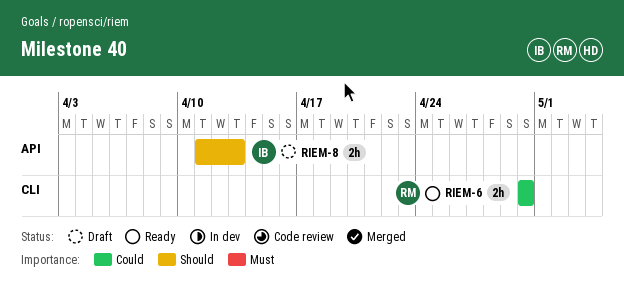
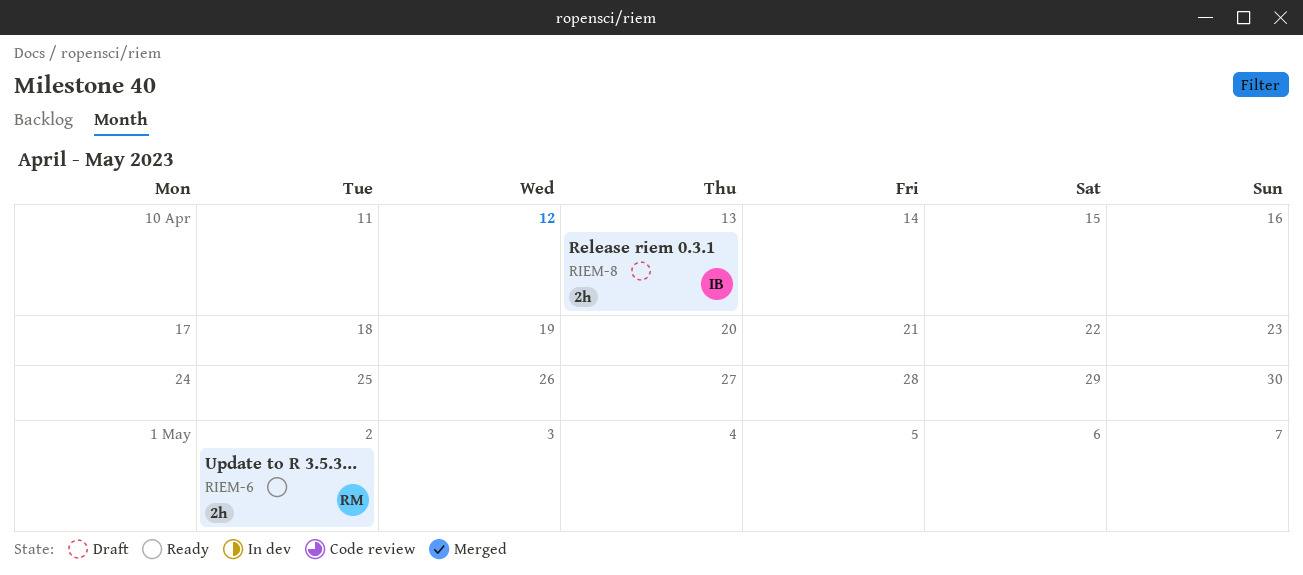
RIEM-6, due: Apr 30 -> May 2

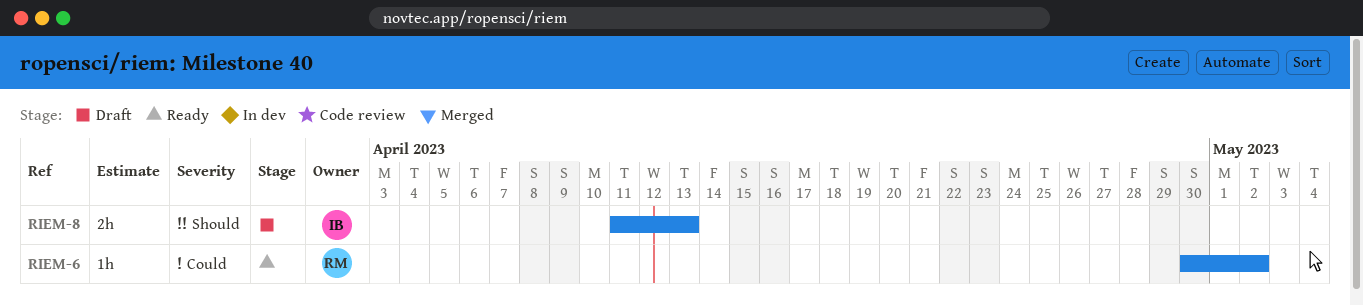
RIEM-6, estimate: 2h -> 1h

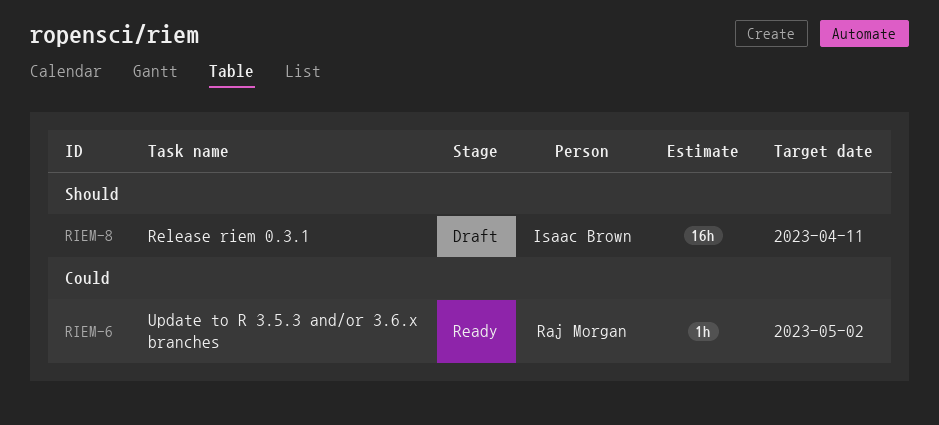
RIEM-8, estimate: 2h -> 16h
RIEM-8, due: Apr 13 -> Apr 11

